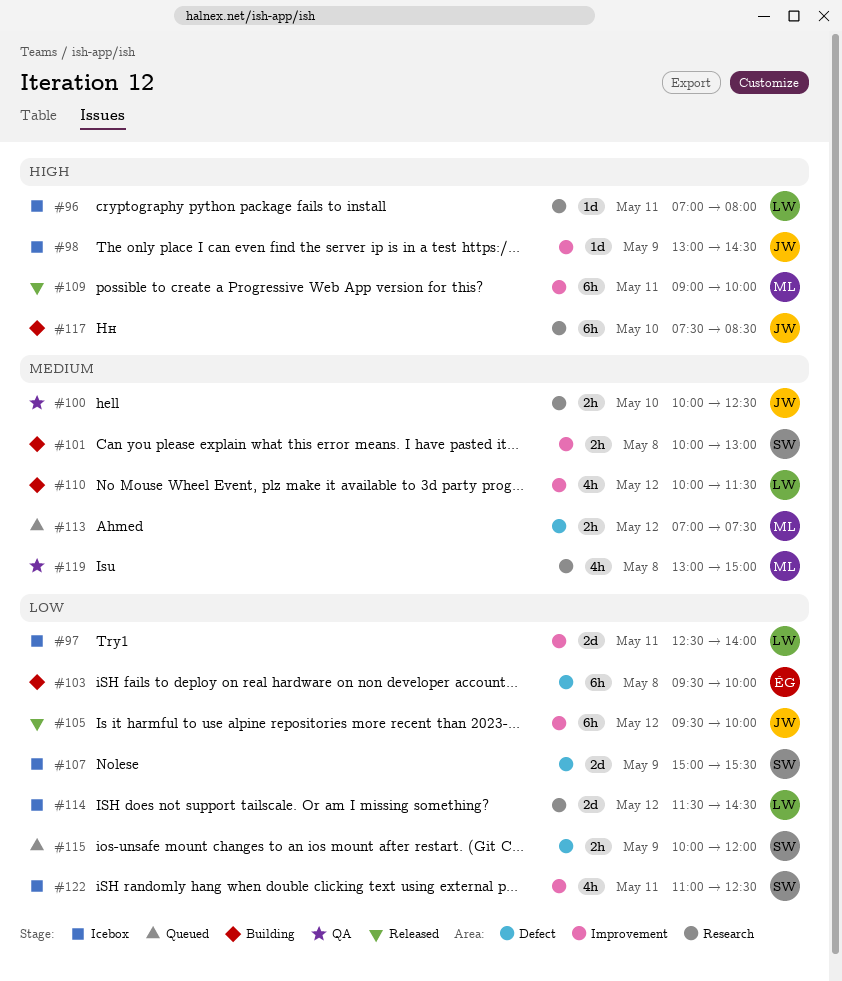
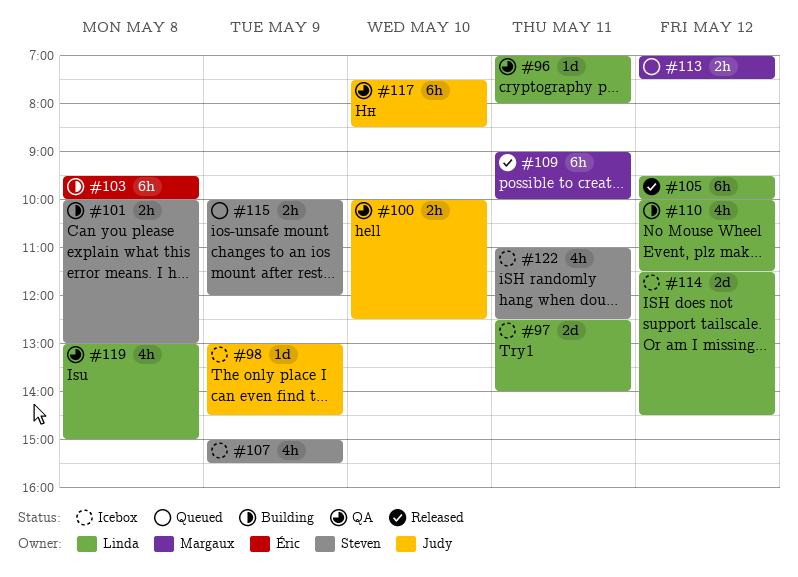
#96, status: Icebox -> QA
#105, owner: Judy -> Linda
#107, estimate: 2d -> 4h
#117, status: Building -> QA
#119, owner: Margaux -> Linda

